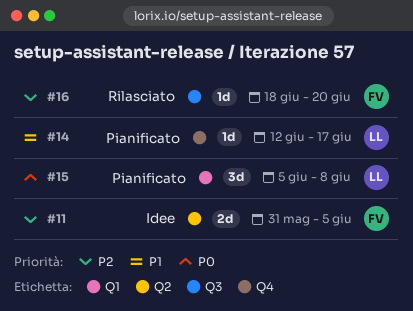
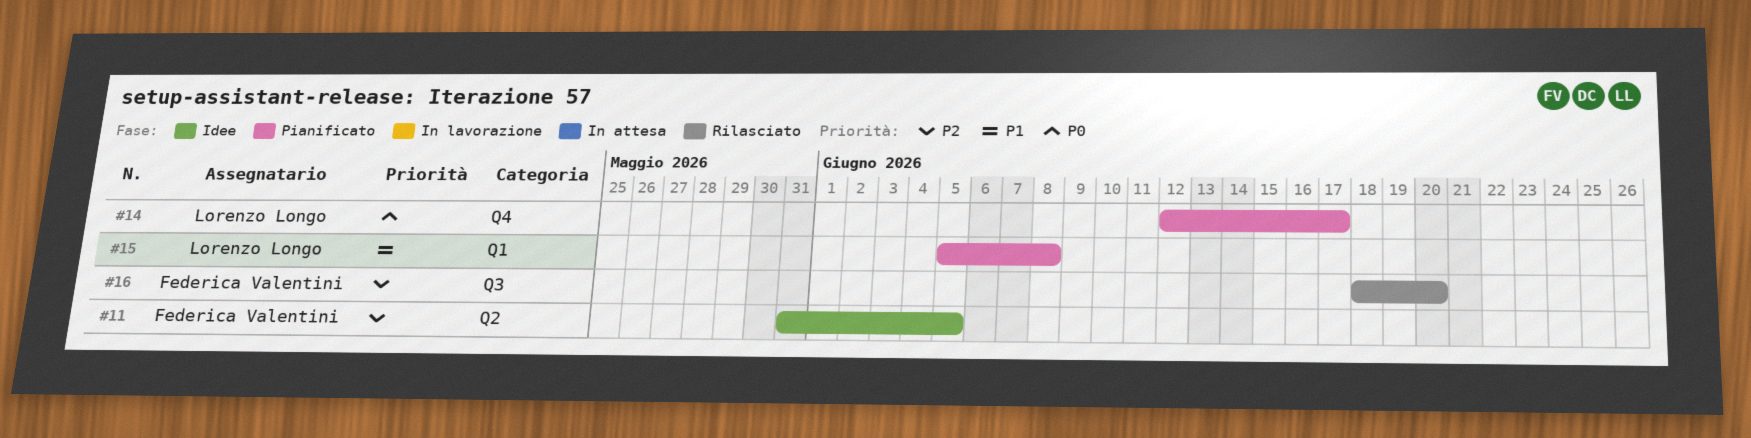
#14, priority: P1 -> P0
#15, priority: P0 -> P1

